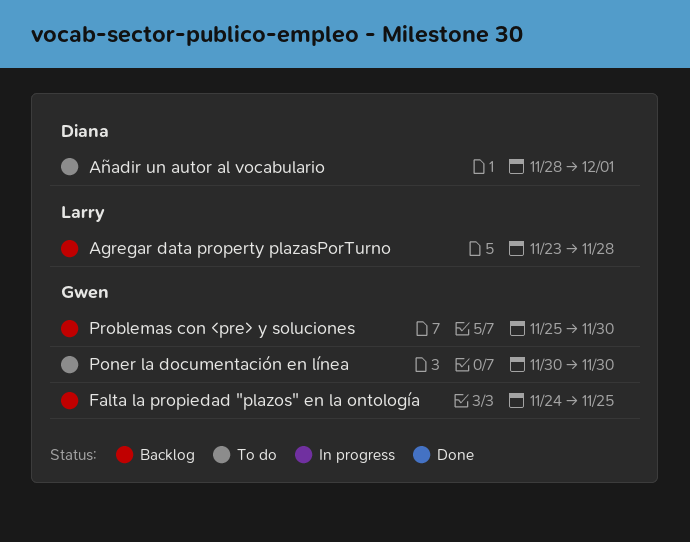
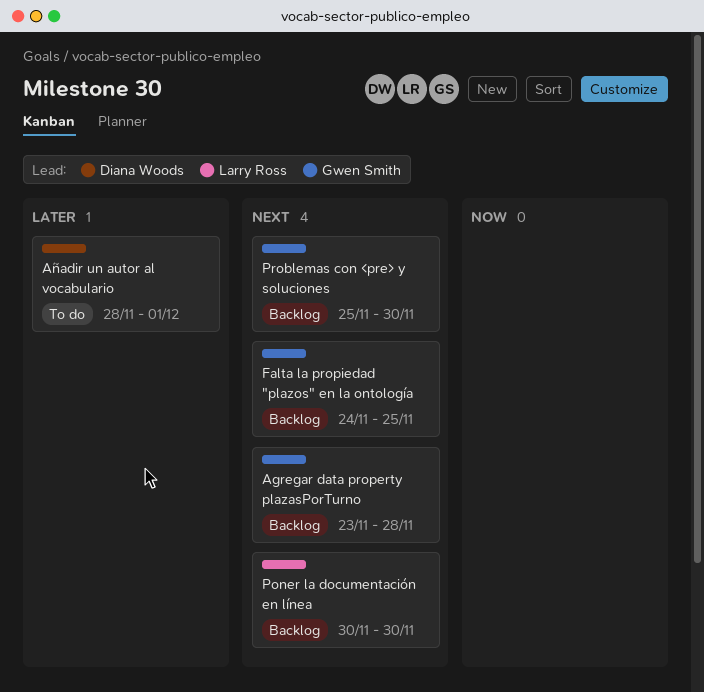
Agregar data property plazasPorTurno, owner: Larry Ross -> Gwen Smith
Poner la documentación en línea, status: To do -> Backlog
Poner la documentación en línea, owner: Gwen Smith -> Larry Ross

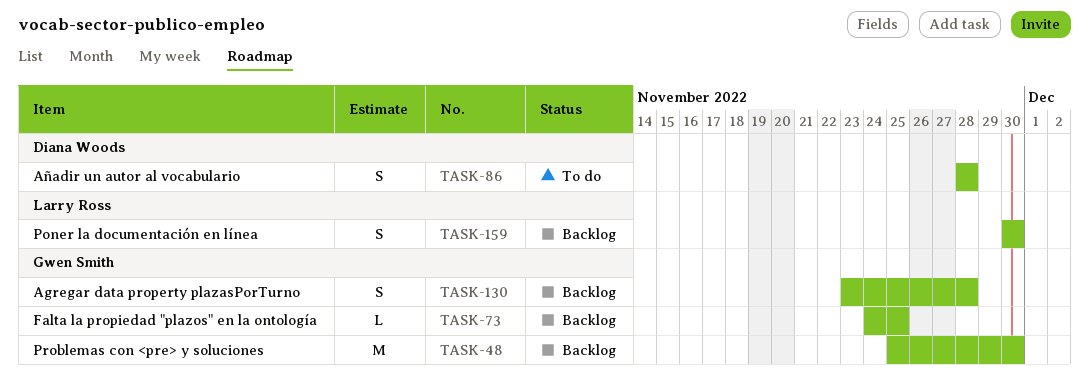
Añadir un autor al vocabulario, due: Dec 1 -> Nov 28

